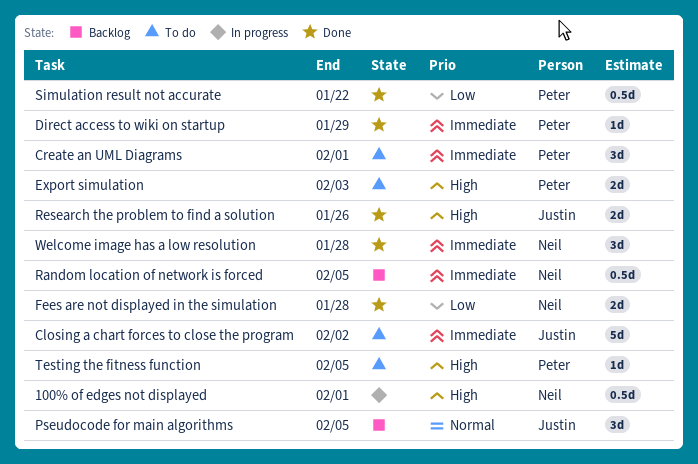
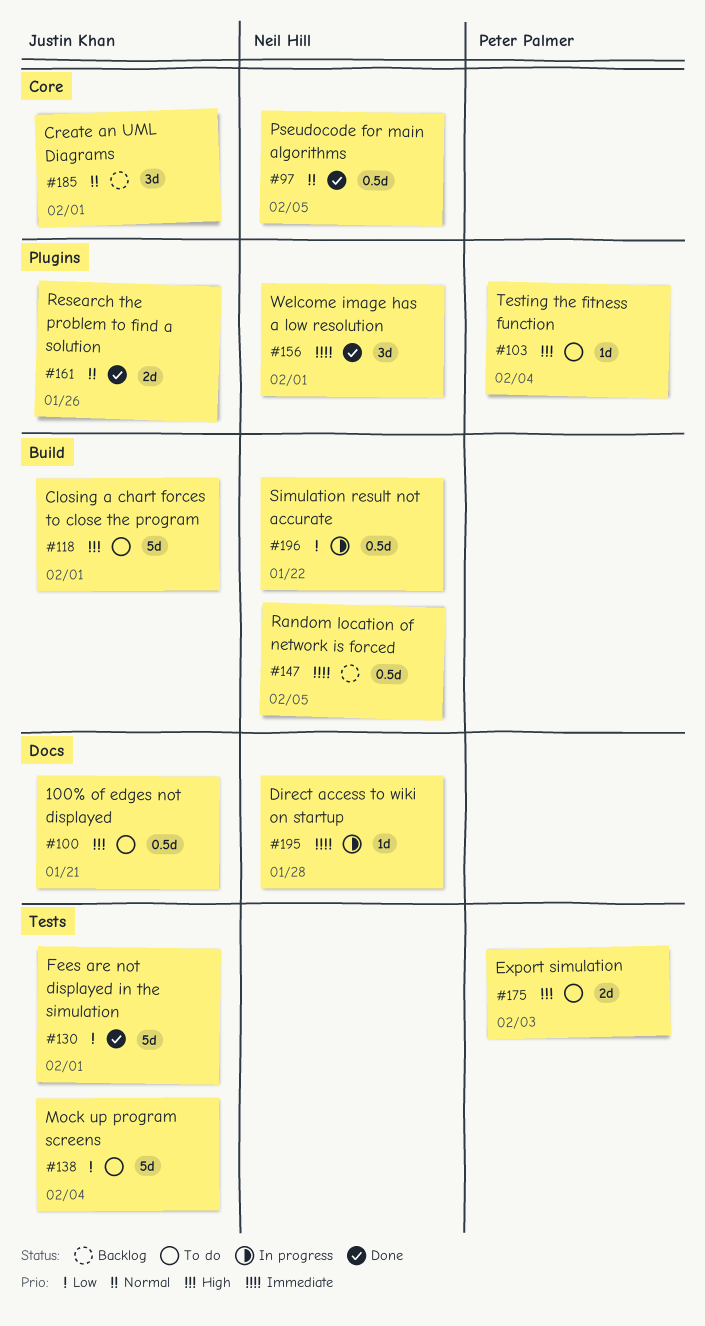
100% of edges not displayed, status: In progress -> To do
100% of edges not displayed, owner: Neil Hill -> Justin Khan
100% of edges not displayed, due: Feb 1 -> Jan 21
Closing a chart forces to close the program, priority: Immediate -> High
Closing a chart forces to close the program, due: Feb 2 -> Feb 1
Create an UML Diagrams, status: To do -> Backlog
Create an UML Diagrams, owner: Peter Palmer -> Justin Khan
Create an UML Diagrams, priority: Immediate -> Normal
Direct access to wiki on startup, status: Done -> In progress
Direct access to wiki on startup, owner: Peter Palmer -> Neil Hill
Direct access to wiki on startup, due: Jan 29 -> Jan 28
Fees are not displayed in the simulation, owner: Neil Hill -> Justin Khan
Fees are not displayed in the simulation, estimate: 2d -> 5d
Fees are not displayed in the simulation, due: Jan 28 -> Feb 1
Mock up program screens: none -> present
Pseudocode for main algorithms, status: Backlog -> Done
Pseudocode for main algorithms, owner: Justin Khan -> Neil Hill
Pseudocode for main algorithms, estimate: 3d -> 0.5d
Research the problem to find a solution, priority: High -> Normal
Simulation result not accurate, status: Done -> In progress
Simulation result not accurate, owner: Peter Palmer -> Neil Hill
Testing the fitness function, due: Feb 5 -> Feb 4
Welcome image has a low resolution, due: Jan 28 -> Feb 1

